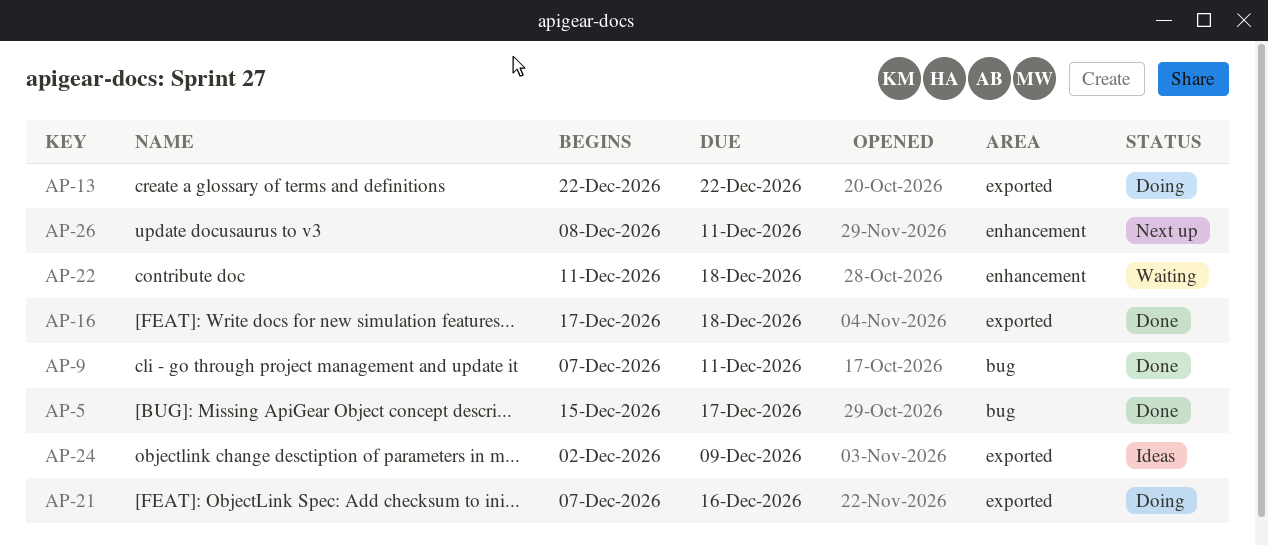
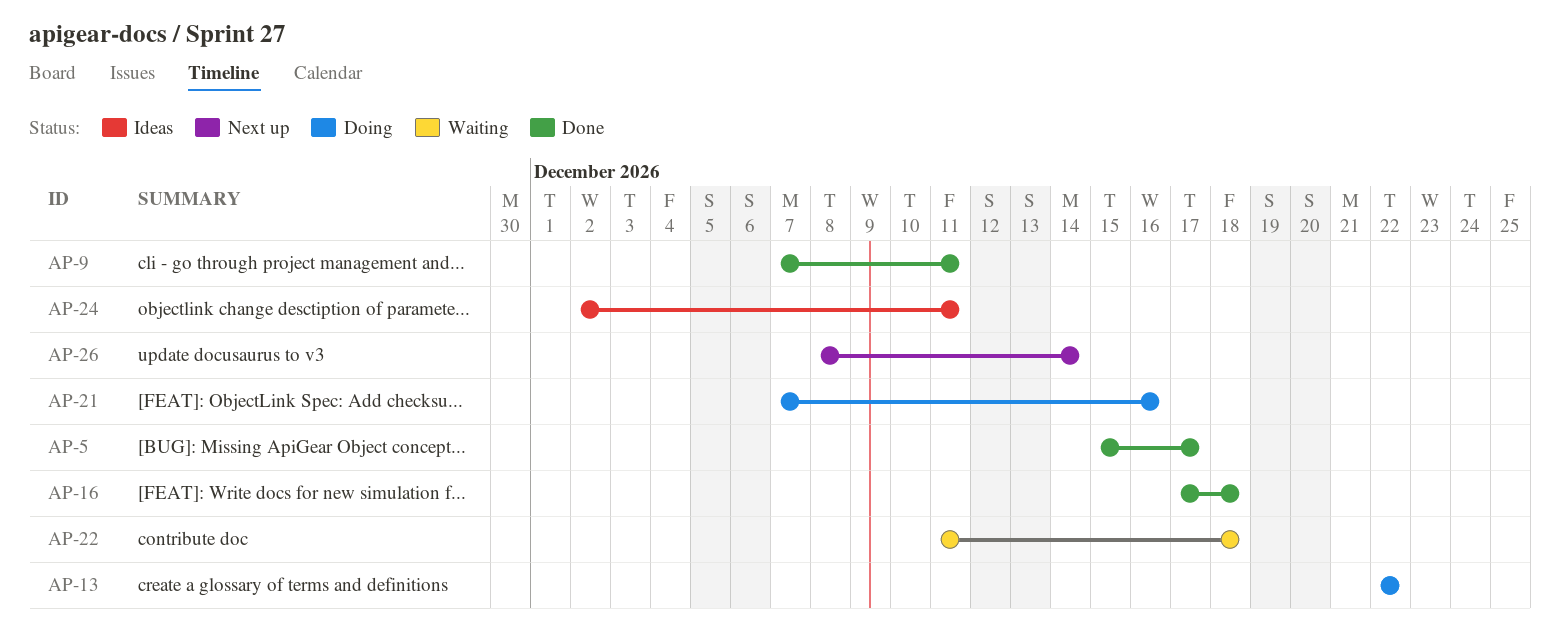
AP-24, due: Dec 9 -> Dec 11
AP-26, due: Dec 11 -> Dec 14

